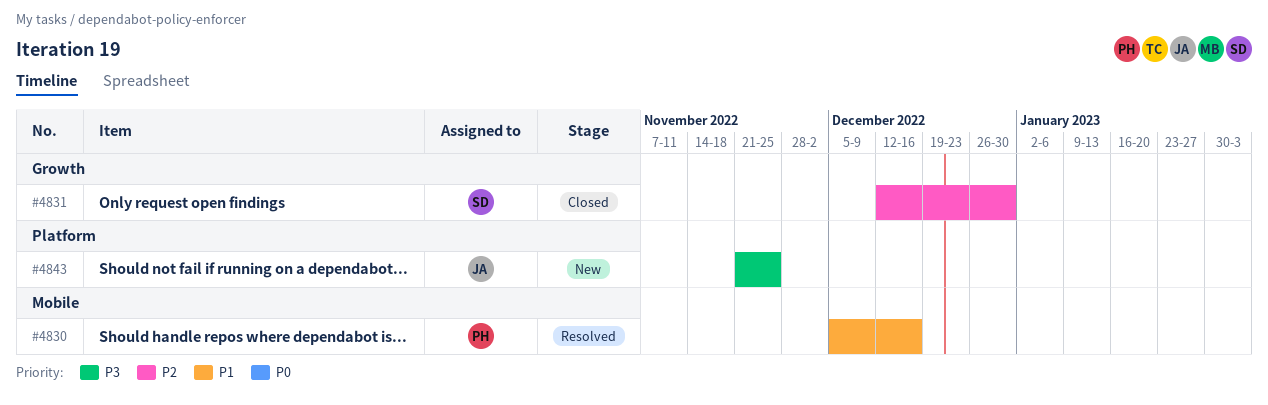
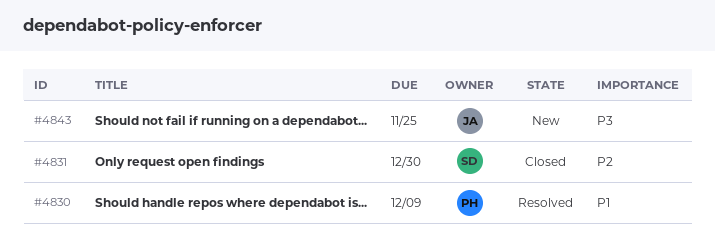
#4830, due: Dec 16 -> Dec 9

